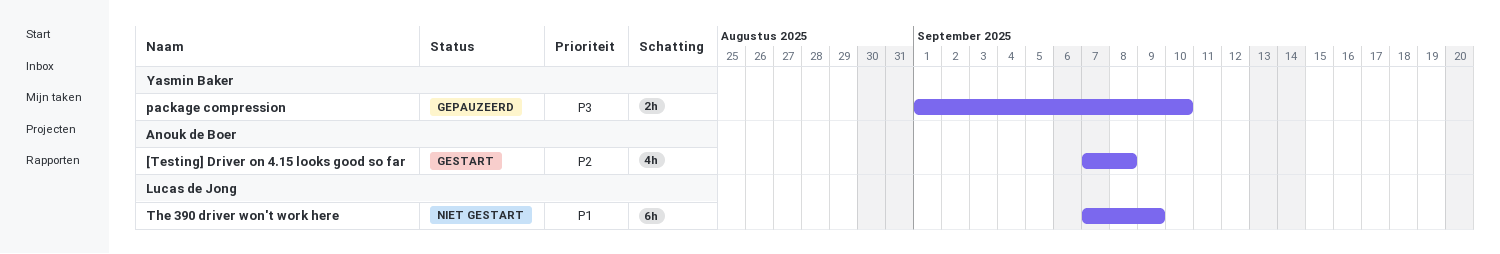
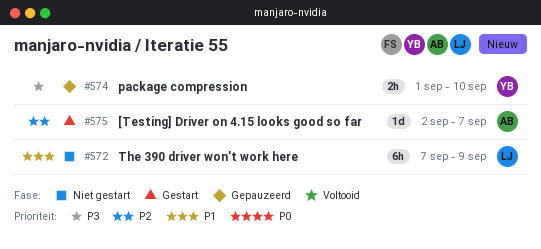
[Testing] Driver on 4.15 looks good so far, estimate: 4h -> 1d
[Testing] Driver on 4.15 looks good so far, start: Sep 7 -> Sep 2
[Testing] Driver on 4.15 looks good so far, due: Sep 8 -> Sep 7

